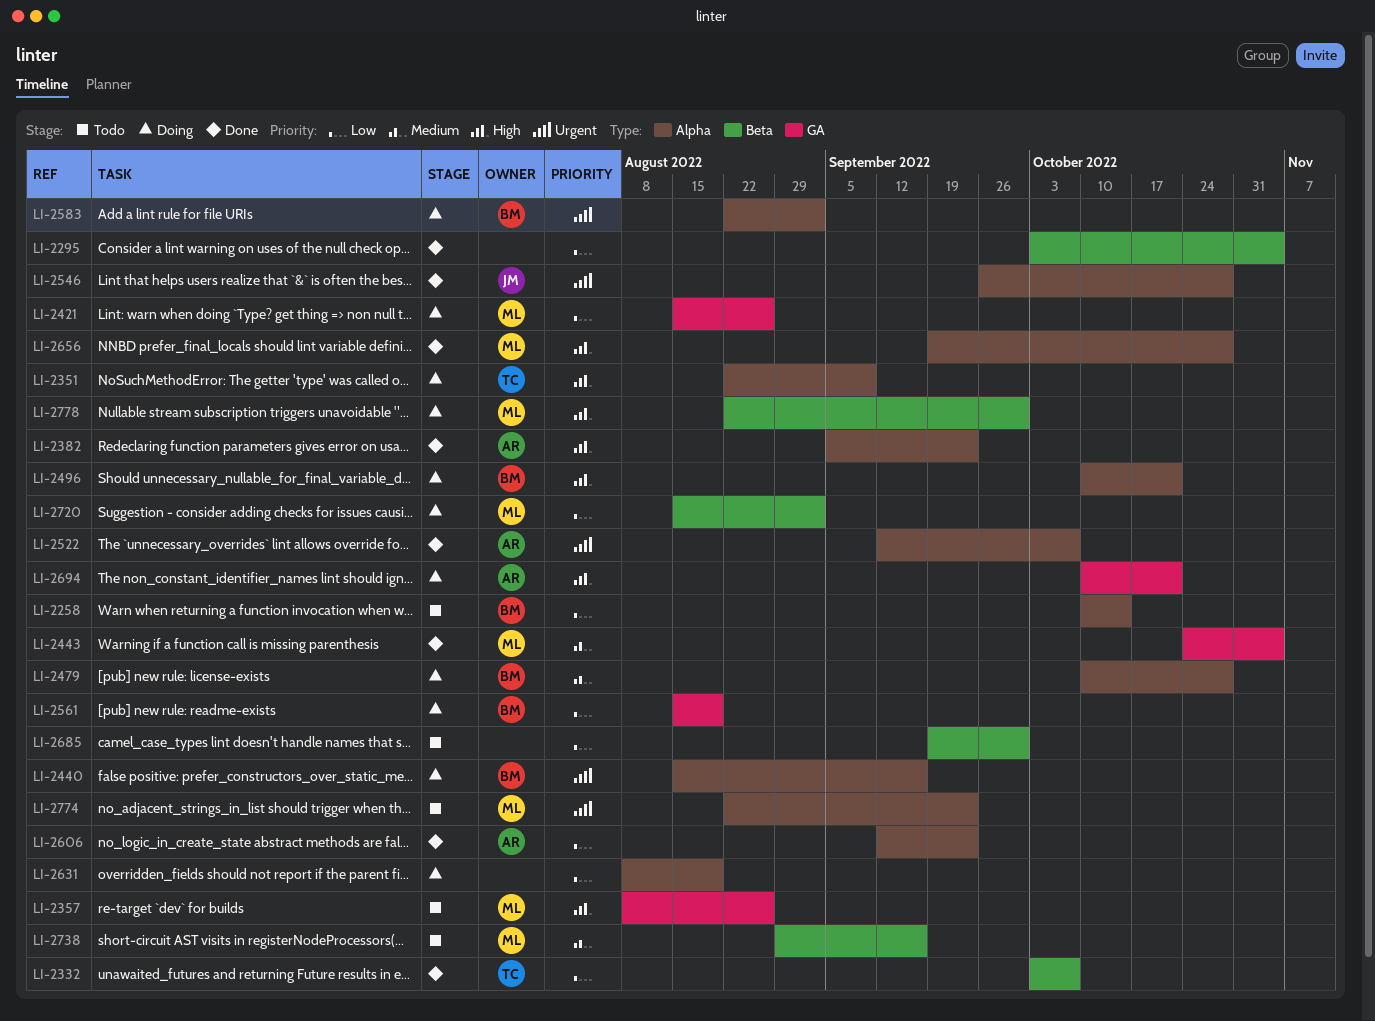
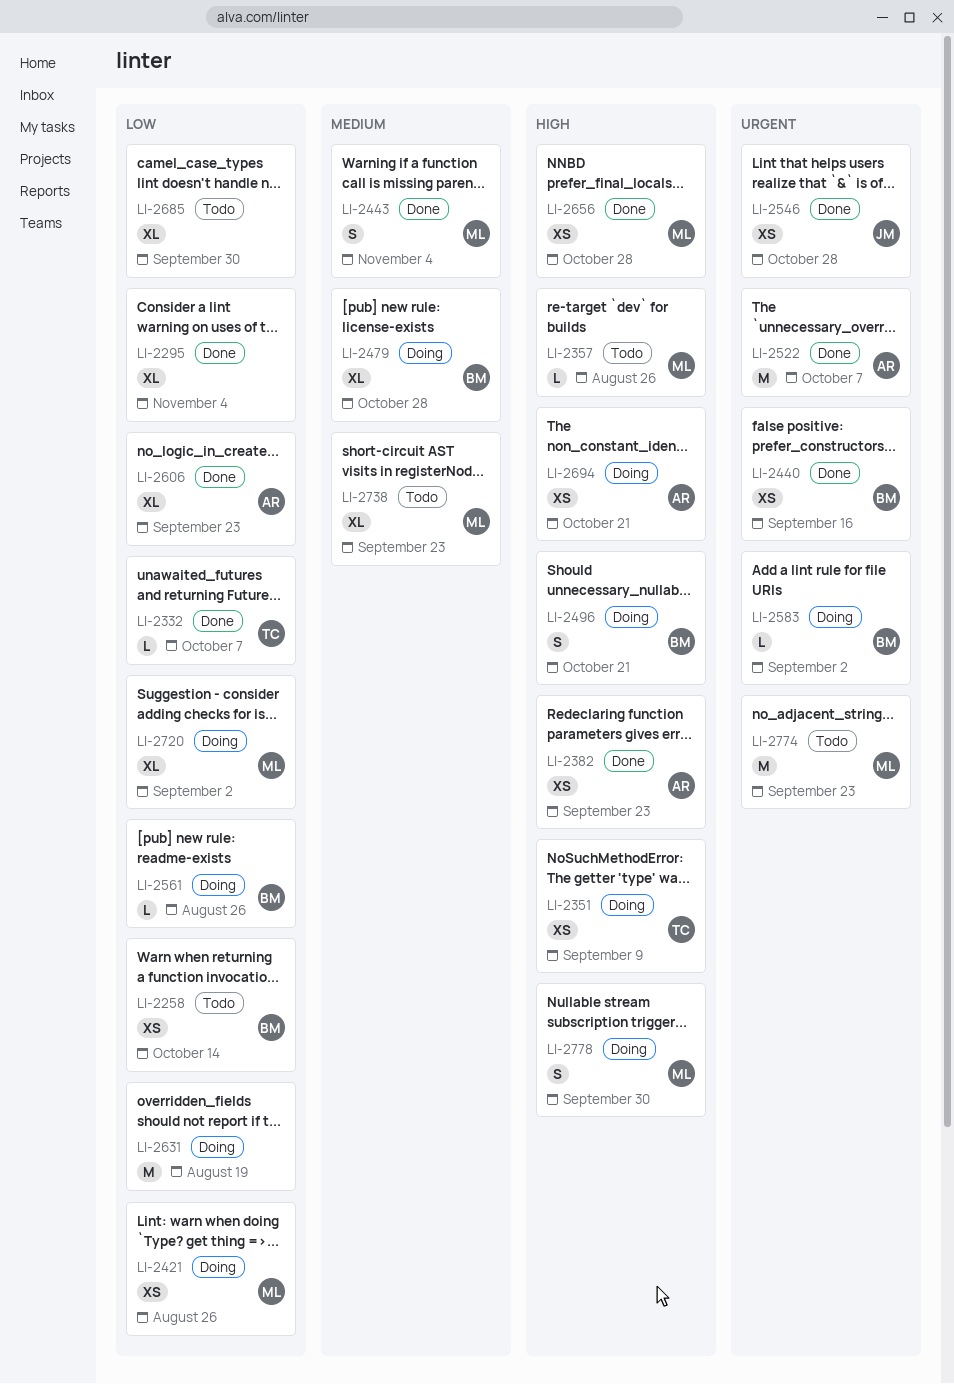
LI-2440, status: Doing -> Done
LI-2561, due: Aug 19 -> Aug 26
LI-2738, due: Sep 16 -> Sep 23

